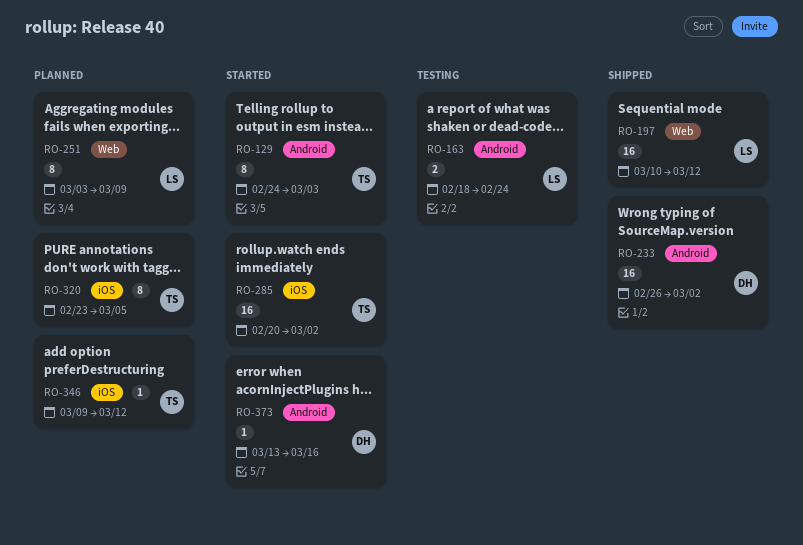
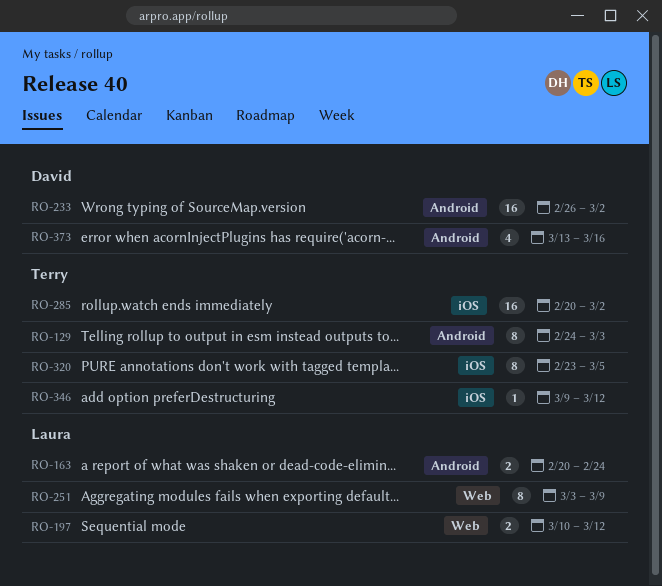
RO-163, start: Feb 18 -> Feb 20
RO-197, estimate: 16 -> 2
RO-373, estimate: 1 -> 4

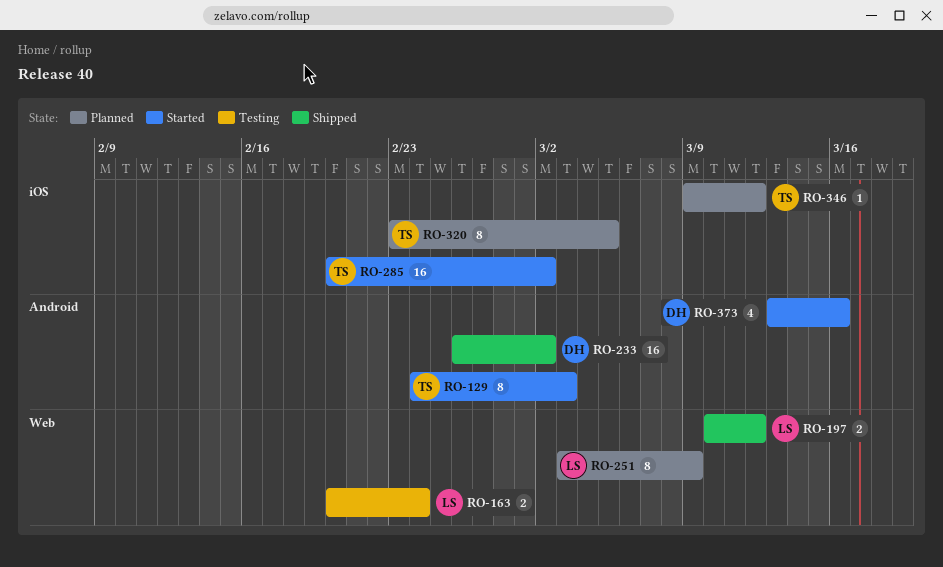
RO-163, label: Android -> Web

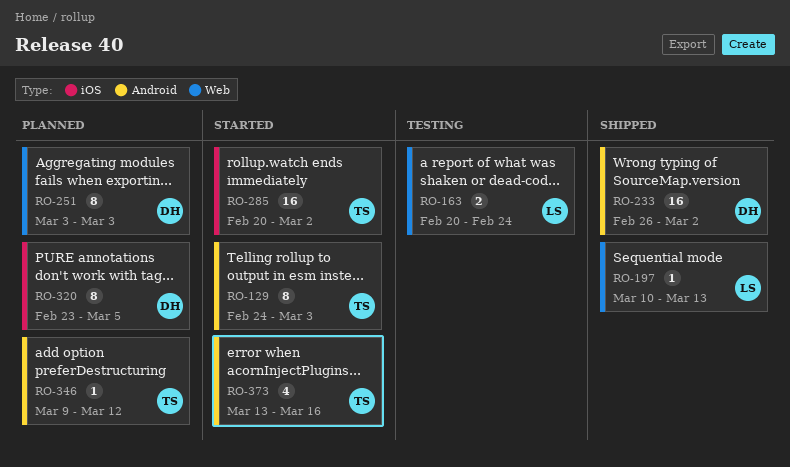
RO-197, estimate: 2 -> 1
RO-197, due: Mar 12 -> Mar 13
RO-251, owner: LS -> DH
RO-251, due: Mar 9 -> Mar 3
RO-320, owner: TS -> DH
RO-346, label: iOS -> Android
RO-373, owner: DH -> TS

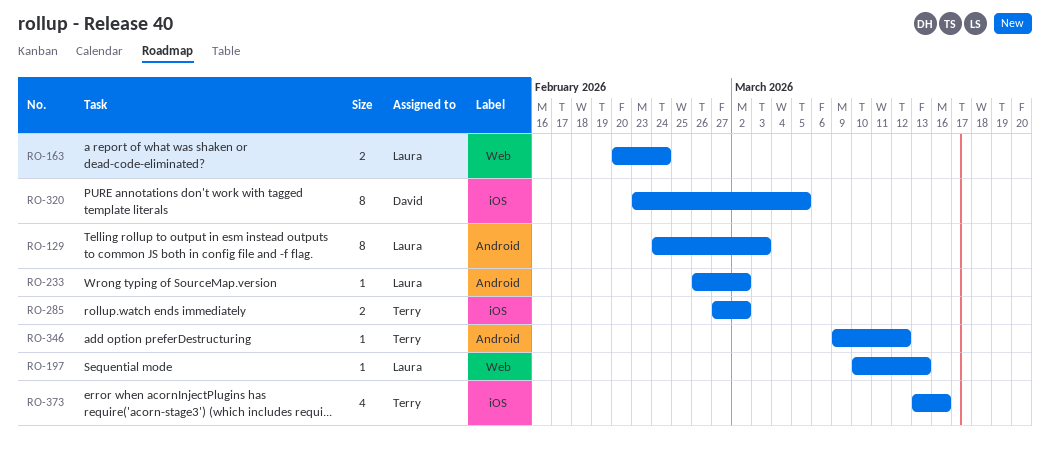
RO-129, owner: Terry -> Laura
RO-233, owner: David -> Laura
RO-233, estimate: 16 -> 1
RO-251: present -> none
RO-285, estimate: 16 -> 2
RO-285, start: Feb 20 -> Feb 27
RO-373, label: Android -> iOS

